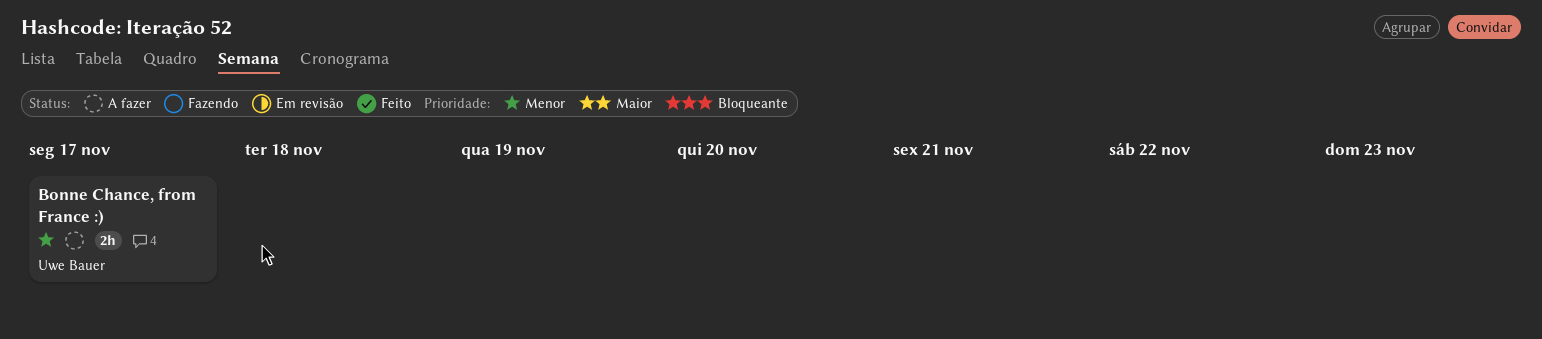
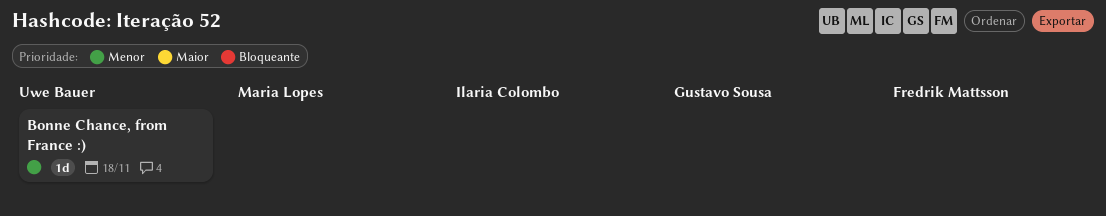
Bonne Chance, from France :), estimate: 2h -> 1d
Bonne Chance, from France :), due: Nov 17 -> Nov 18

